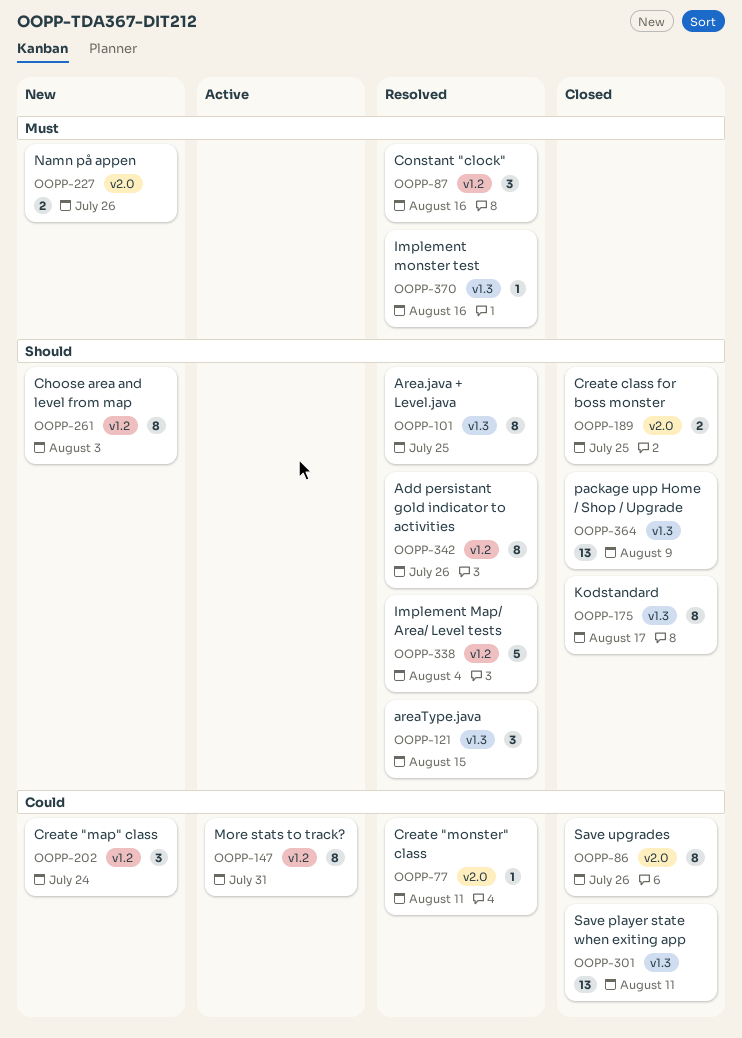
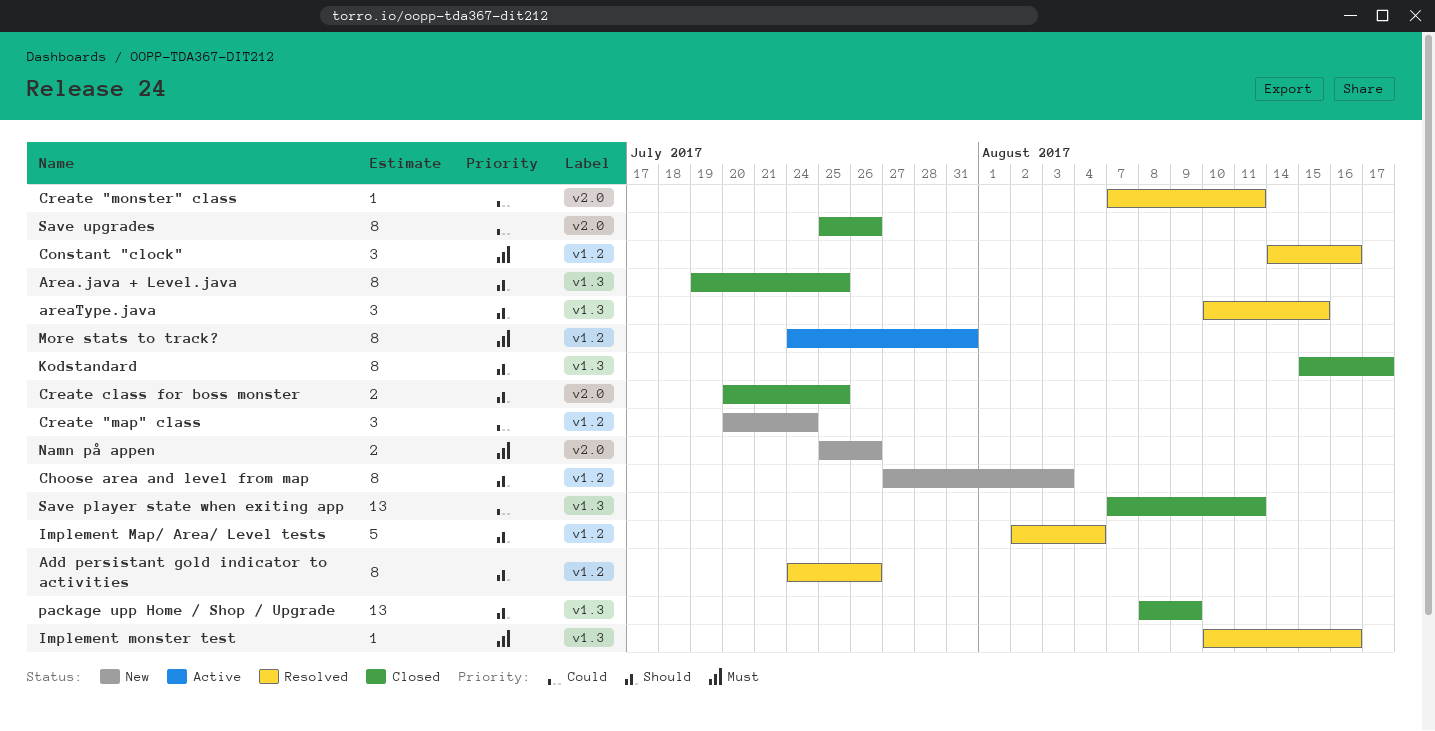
Area.java + Level.java, status: Resolved -> Closed
More stats to track?, priority: Could -> Must

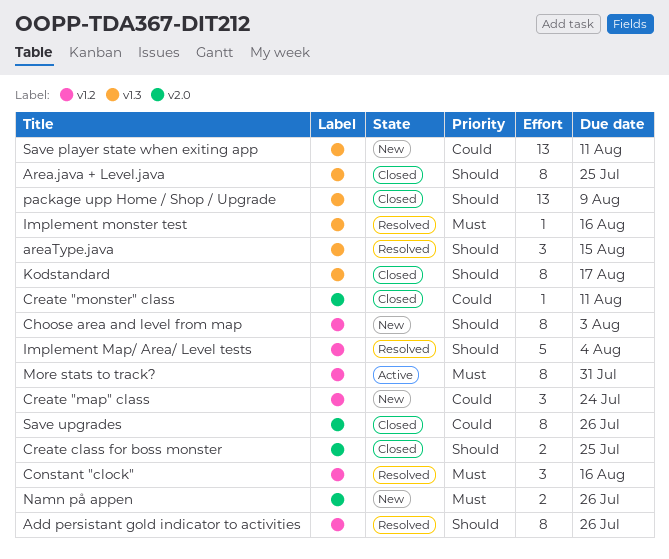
Create "monster" class, status: Resolved -> Closed
Save player state when exiting app, status: Closed -> New

